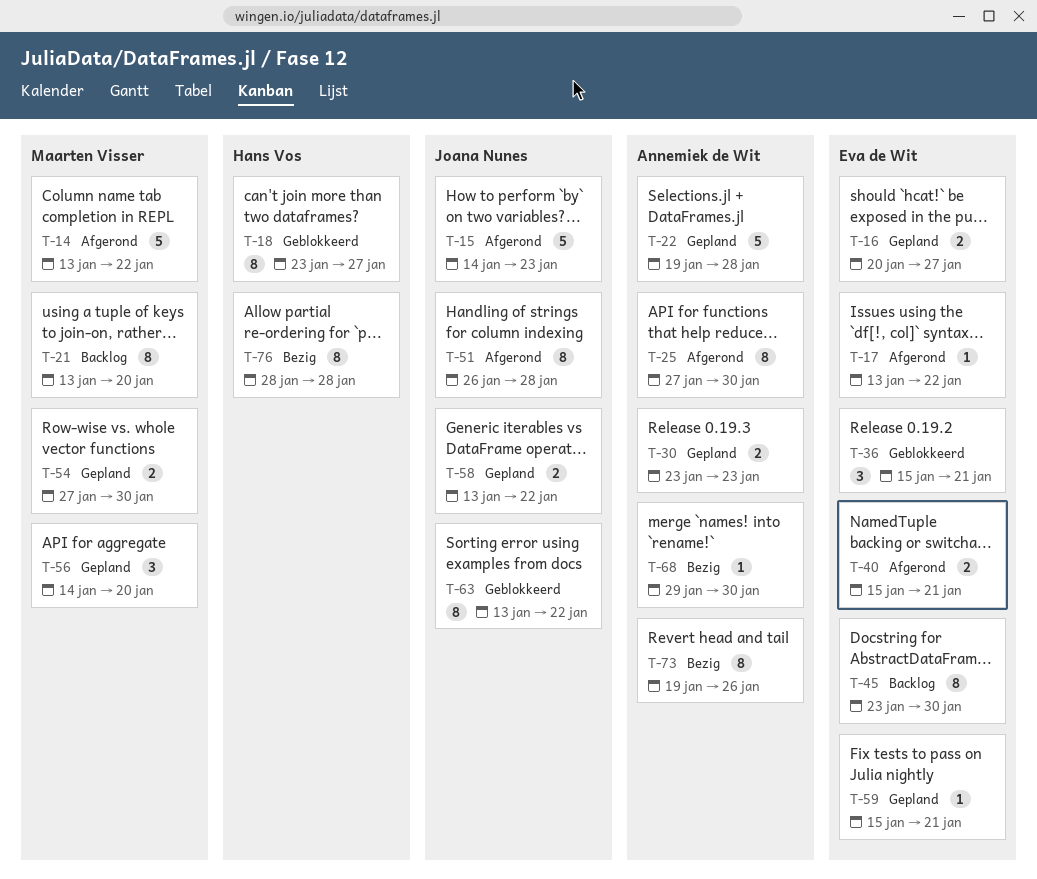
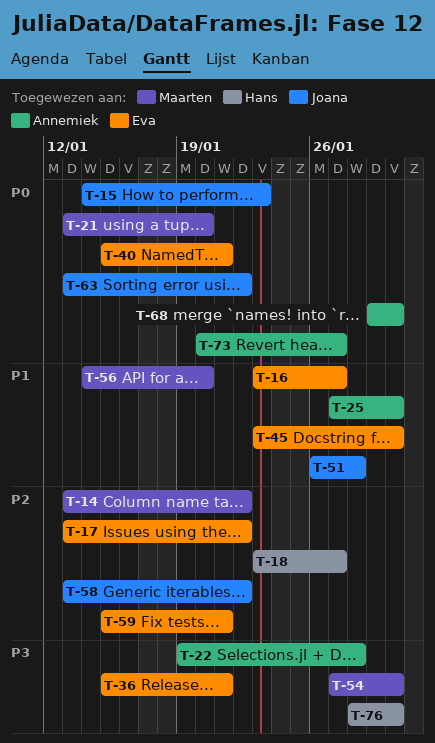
T-16, start: Jan 20 -> Jan 23
T-30: present -> none
T-73, start: Jan 19 -> Jan 20
T-73, due: Jan 26 -> Jan 27
T-76, due: Jan 28 -> Jan 30

